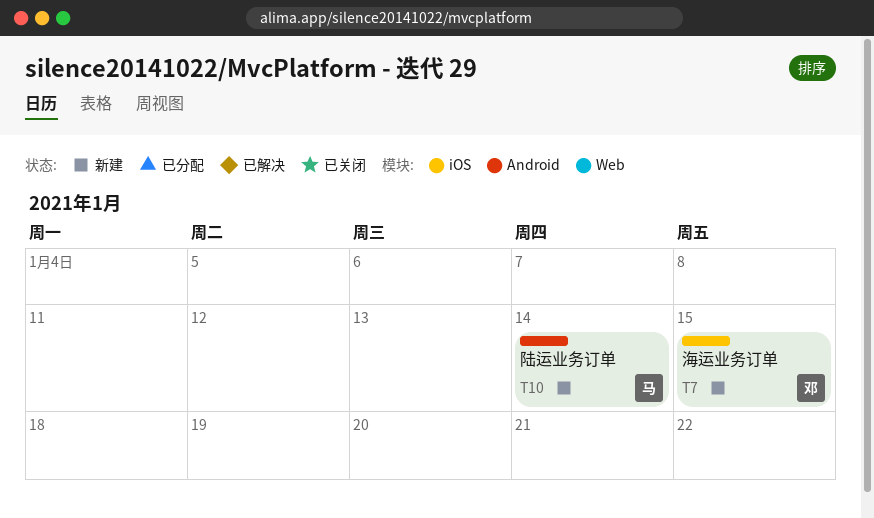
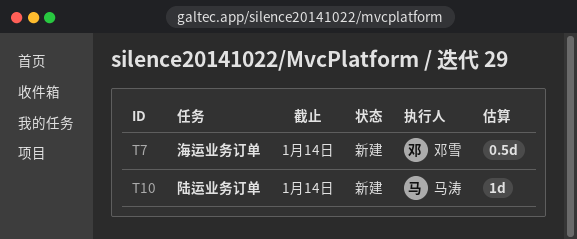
T7, due: Jan 15 -> Jan 14

